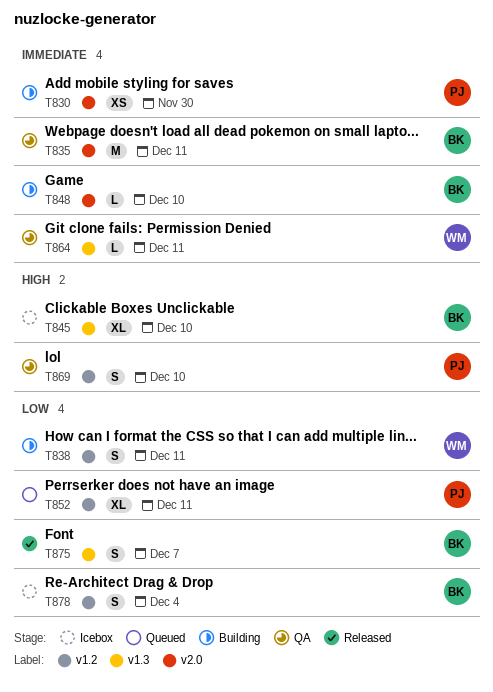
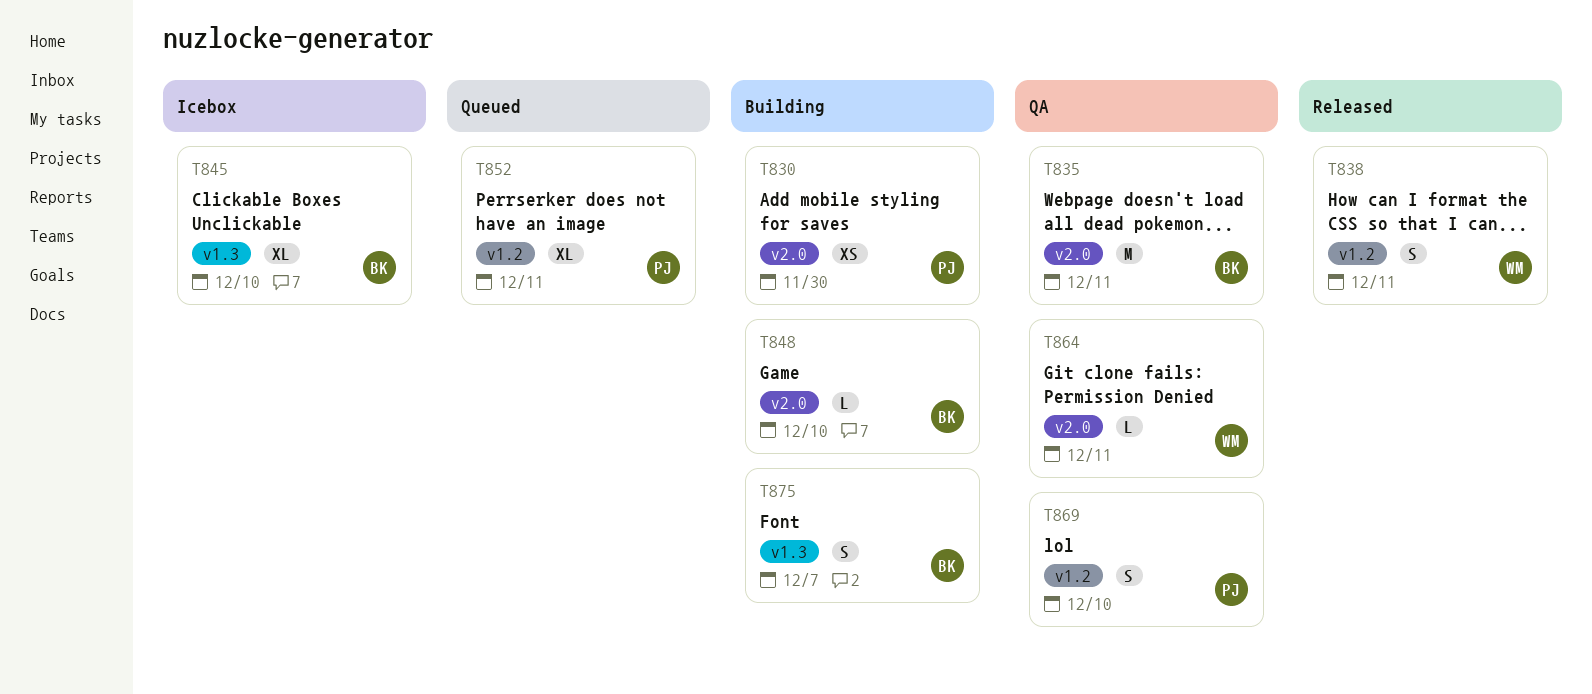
T838, status: Building -> Released
T864, label: v1.3 -> v2.0
T875, status: Released -> Building
T878: present -> none

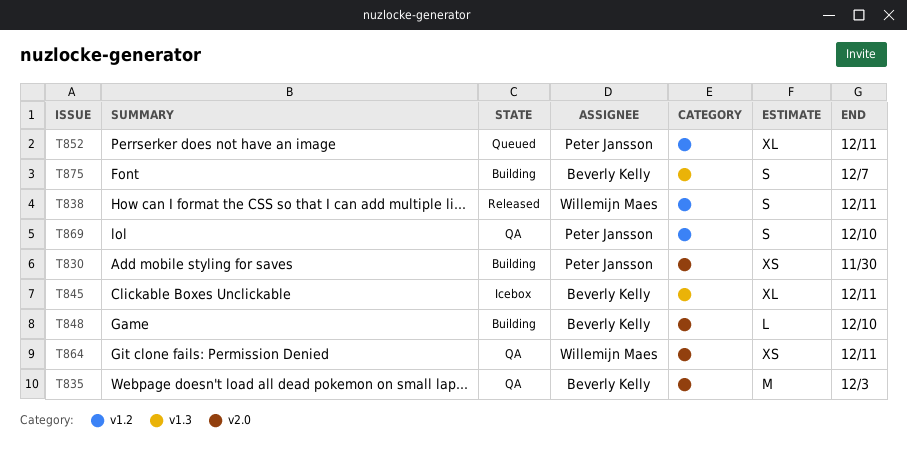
T835, due: Dec 11 -> Dec 3
T845, due: Dec 10 -> Dec 11
T864, estimate: L -> XS

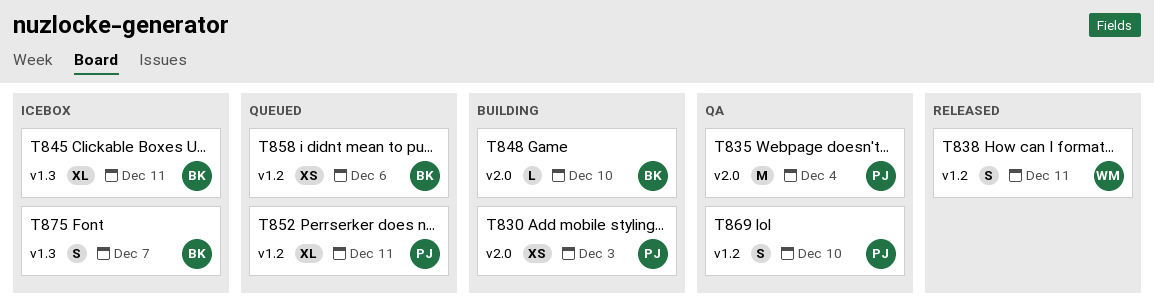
T830, due: Nov 30 -> Dec 3
T835, owner: Beverly Kelly -> Peter Jansson
T835, due: Dec 3 -> Dec 4
T858: none -> present
T864: present -> none
T875, status: Building -> Icebox

